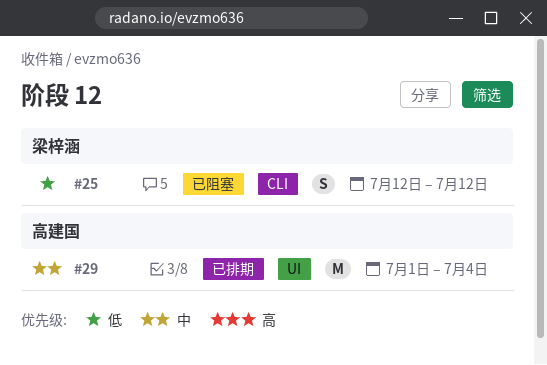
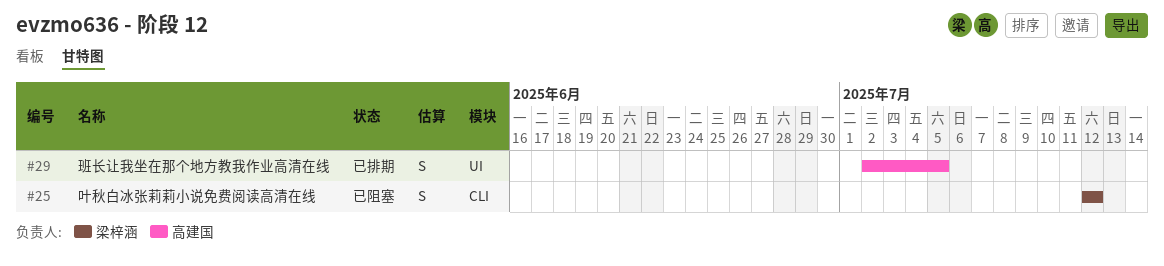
#29, estimate: M -> S
#29, start: Jul 1 -> Jul 2
#29, due: Jul 4 -> Jul 5

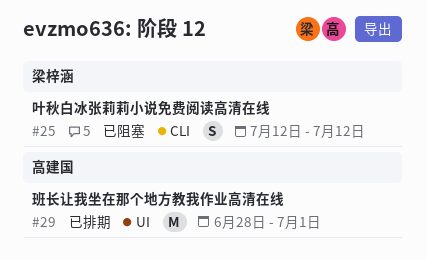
#29, estimate: S -> M
#29, start: Jul 2 -> Jun 28
#29, due: Jul 5 -> Jul 1

